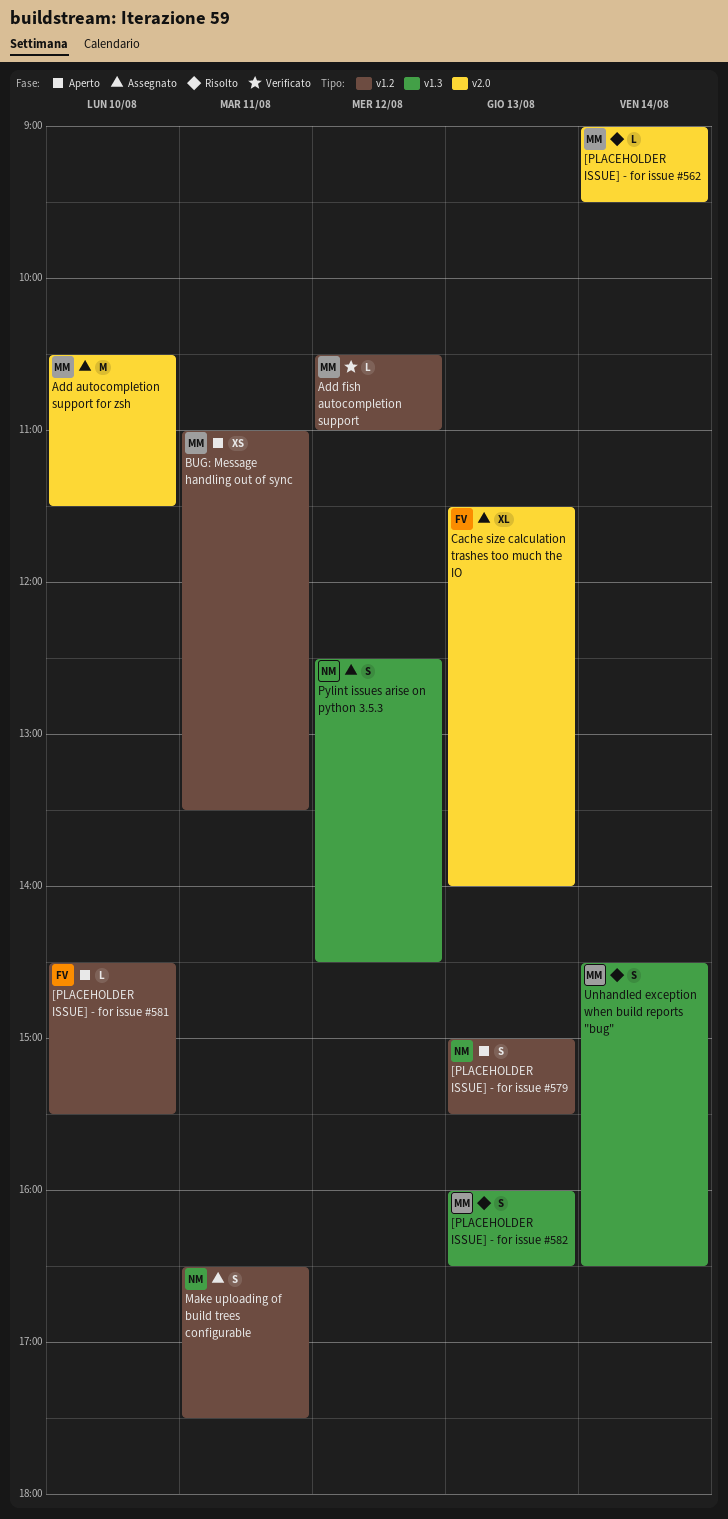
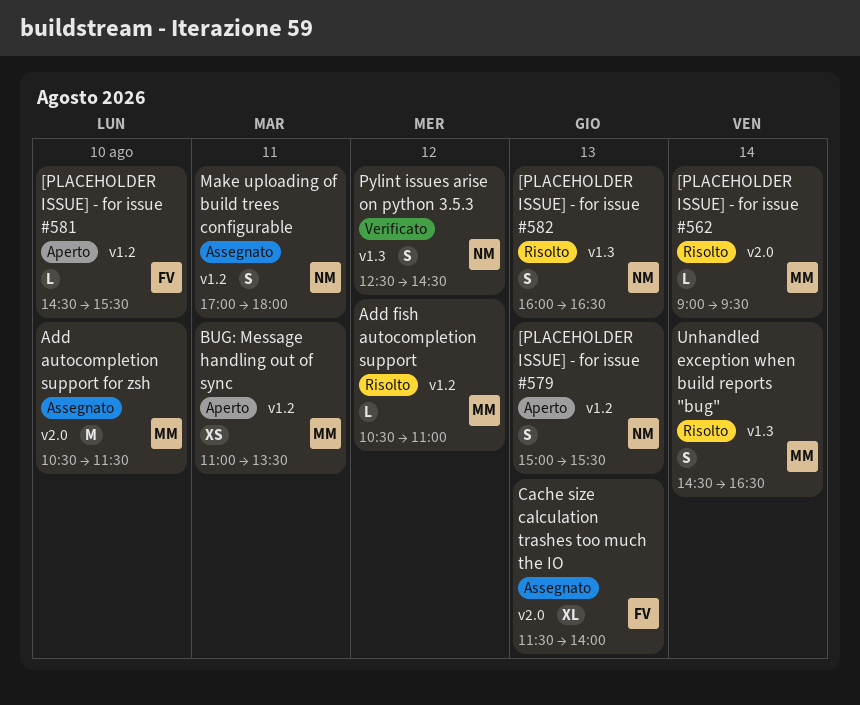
[PLACEHOLDER ISSUE] - for issue #582, owner: MM -> NM
Add fish autocompletion support, status: Verificato -> Risolto
Make uploading of build trees configurable, begins: 16:30 -> 17:00
Make uploading of build trees configurable, ends: 17:30 -> 18:00
Pylint issues arise on python 3.5.3, status: Assegnato -> Verificato

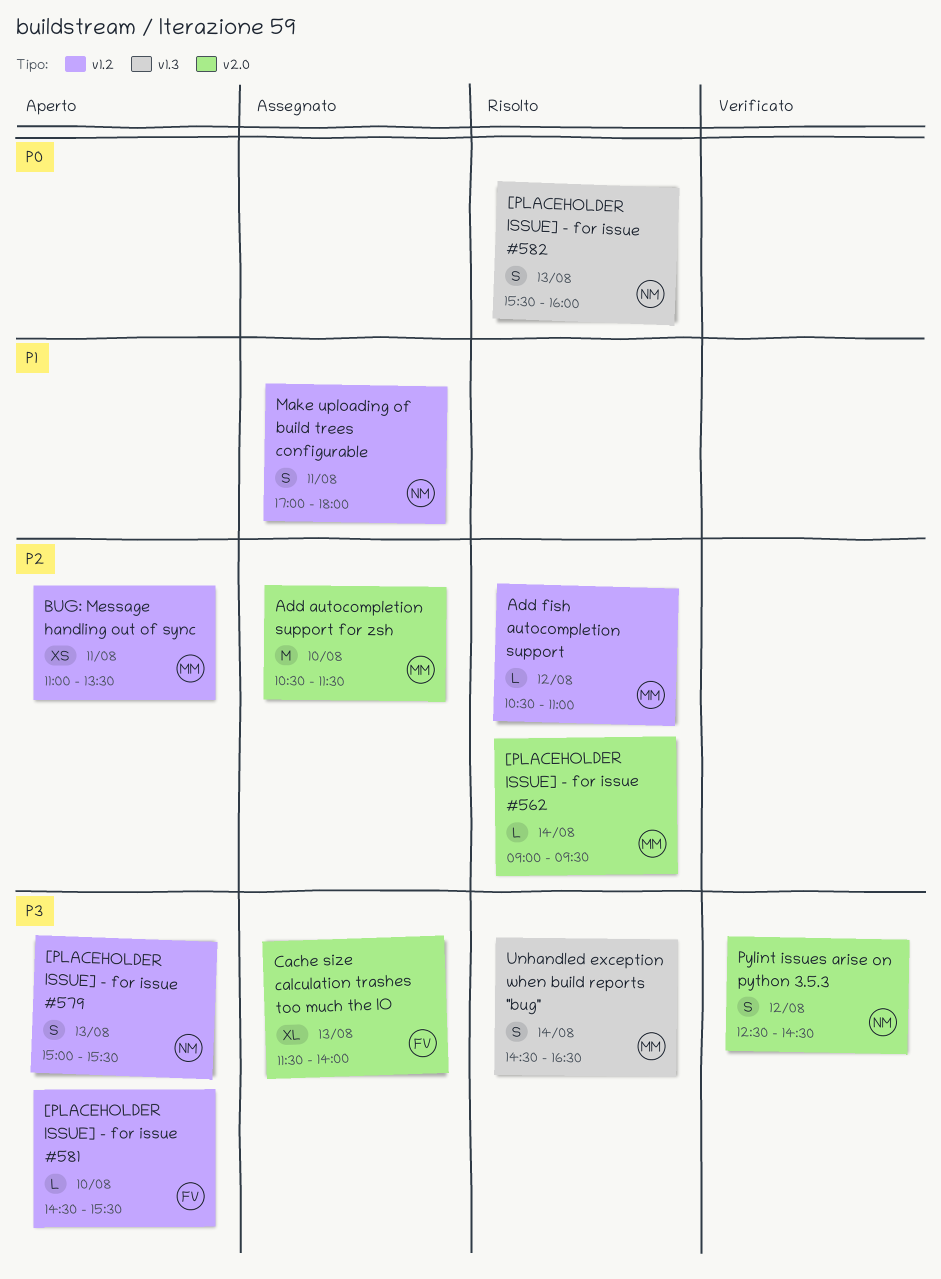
[PLACEHOLDER ISSUE] - for issue #582, begins: 16:00 -> 15:30
[PLACEHOLDER ISSUE] - for issue #582, ends: 16:30 -> 16:00
Pylint issues arise on python 3.5.3, label: v1.3 -> v2.0

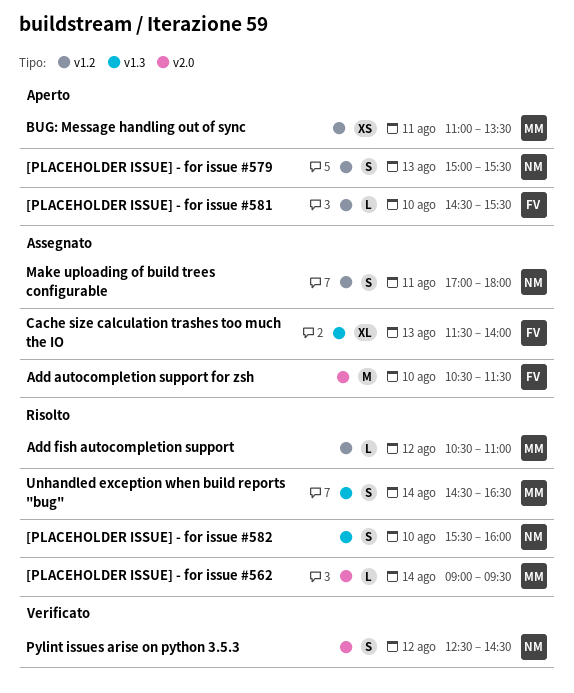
[PLACEHOLDER ISSUE] - for issue #582, day: Aug 13 -> Aug 10
Add autocompletion support for zsh, owner: MM -> FV
Cache size calculation trashes too much the IO, label: v2.0 -> v1.3

